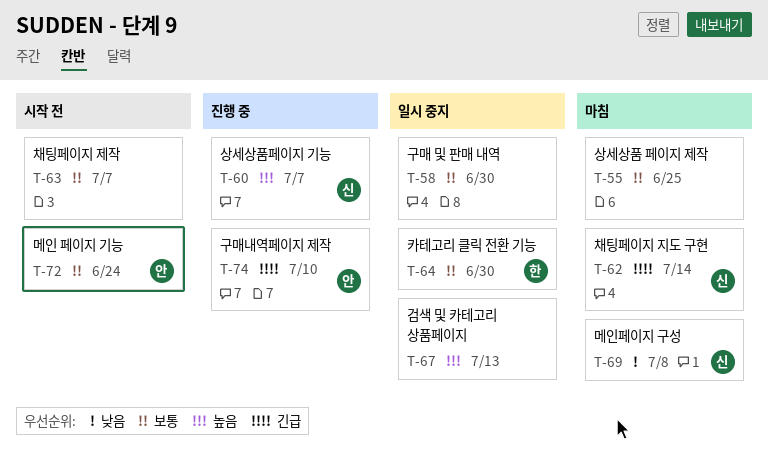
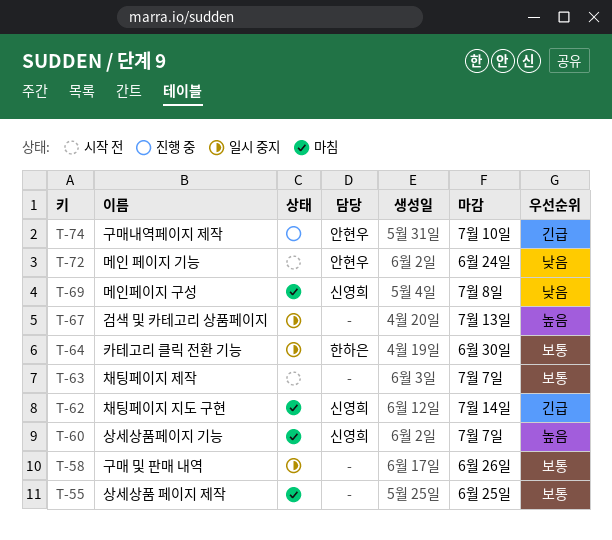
T-58, due: Jun 30 -> Jun 26
T-60, status: 진행 중 -> 마침
T-72, priority: 보통 -> 낮음

